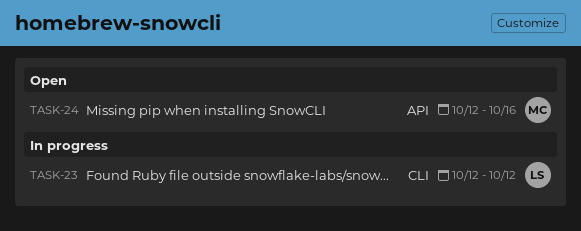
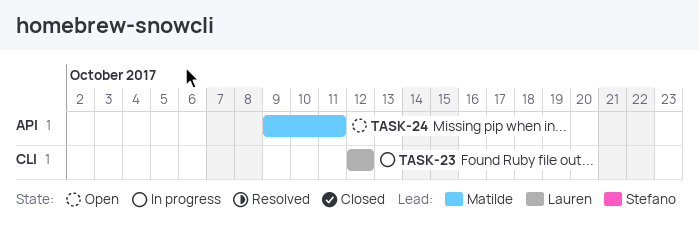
TASK-24, start: Oct 12 -> Oct 9
TASK-24, due: Oct 16 -> Oct 11

